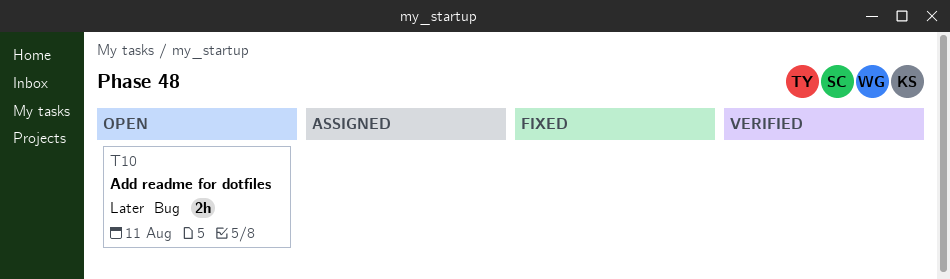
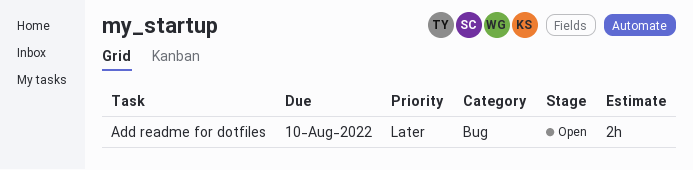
Add readme for dotfiles, due: Aug 11 -> Aug 10

